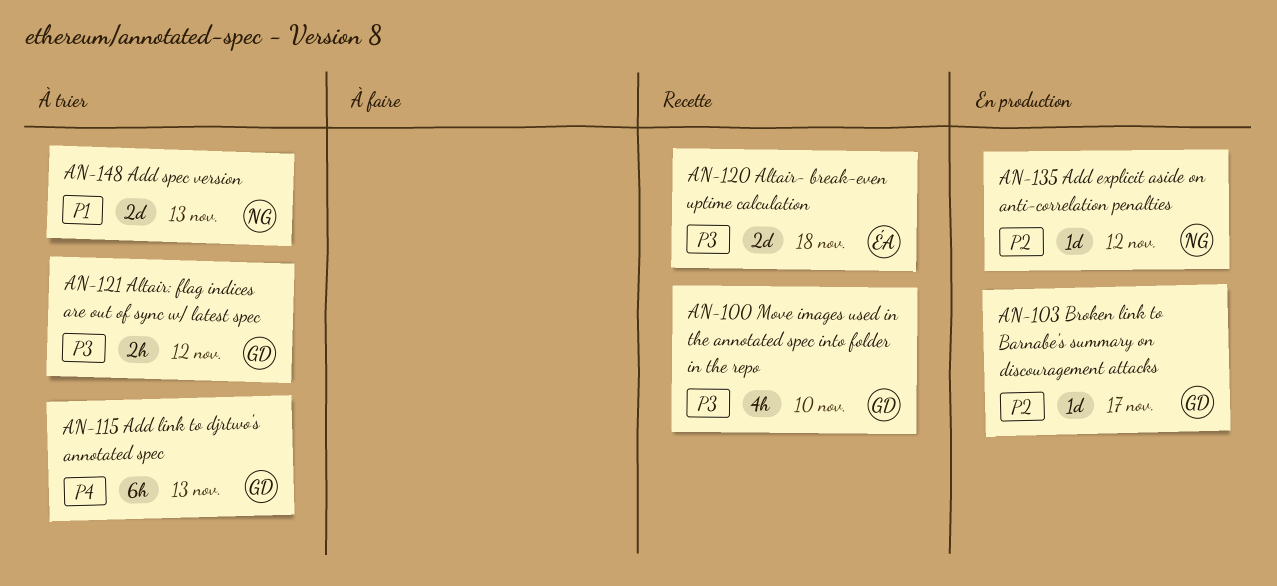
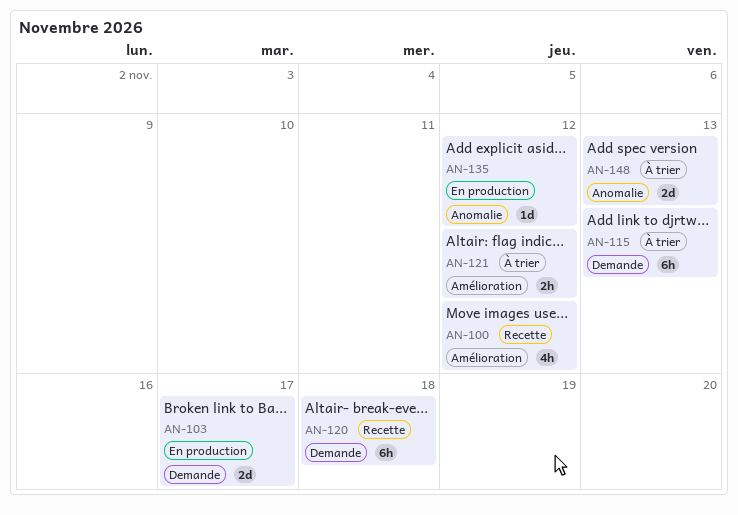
AN-100, due: Nov 10 -> Nov 12
AN-103, estimate: 1d -> 2d
AN-120, estimate: 2d -> 6h

